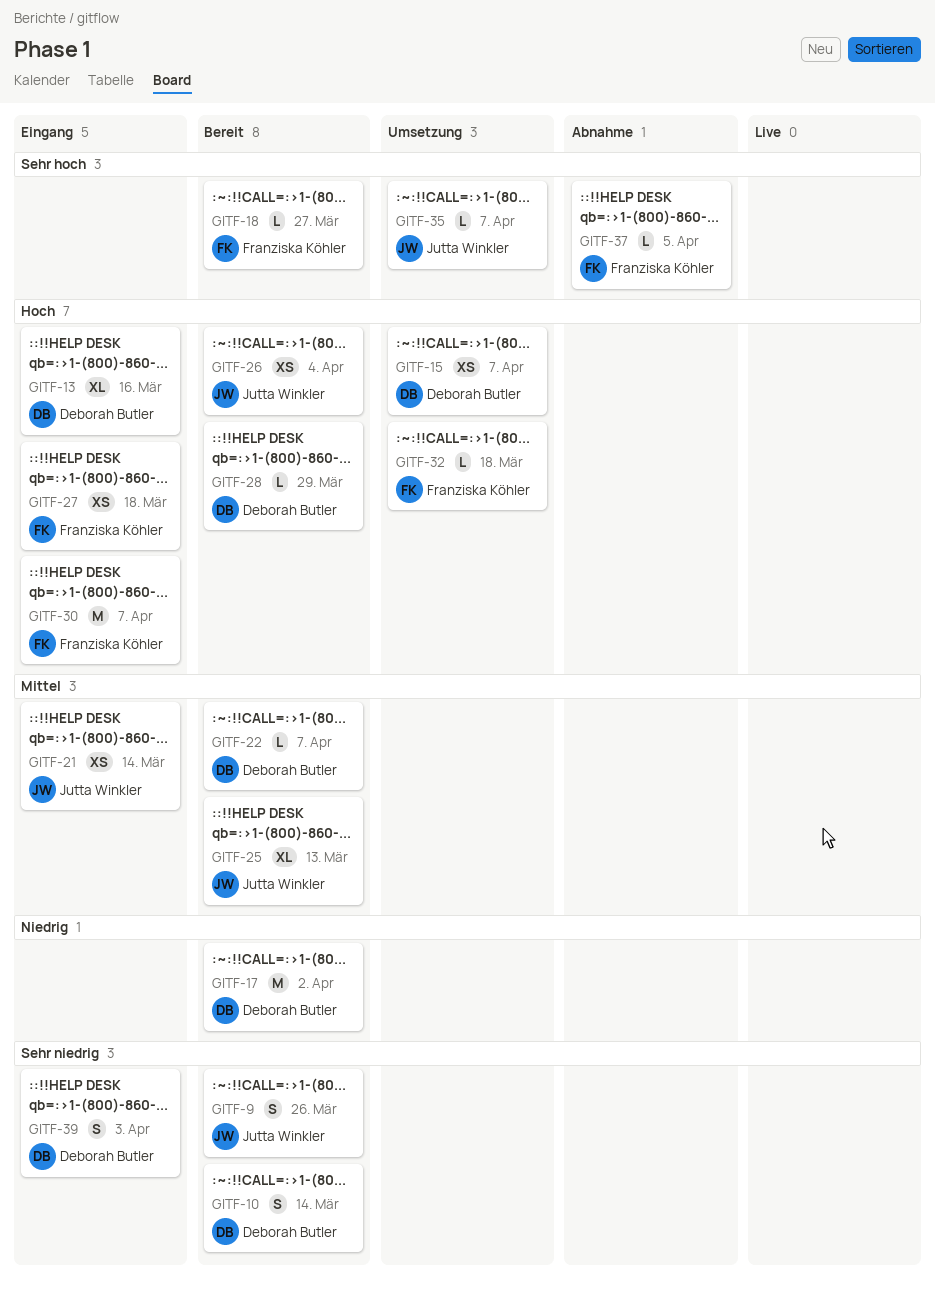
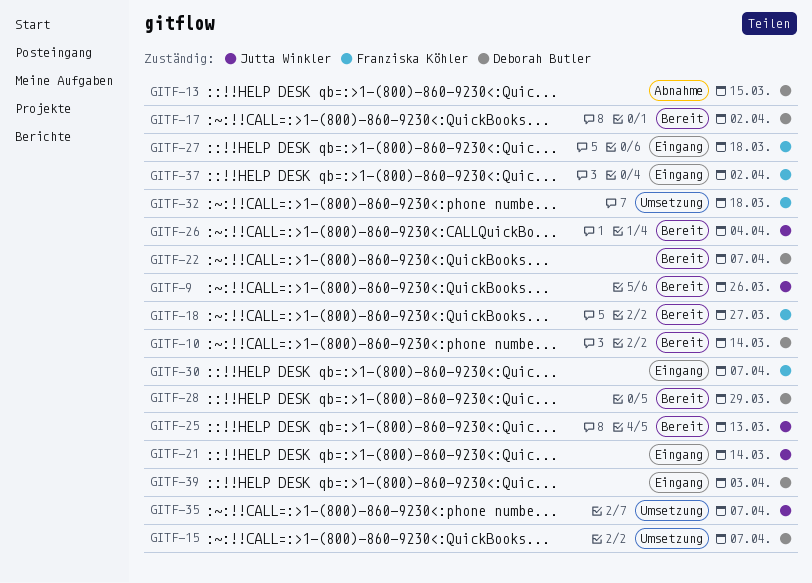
GITF-13, status: Eingang -> Abnahme
GITF-13, due: Mar 16 -> Mar 15
GITF-37, status: Abnahme -> Eingang
GITF-37, due: Apr 5 -> Apr 2

